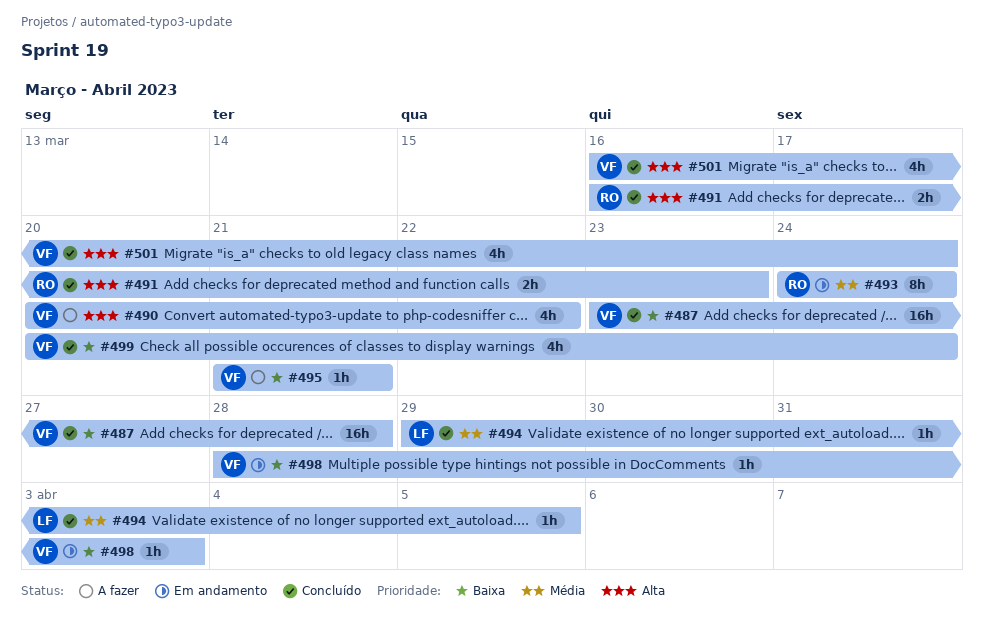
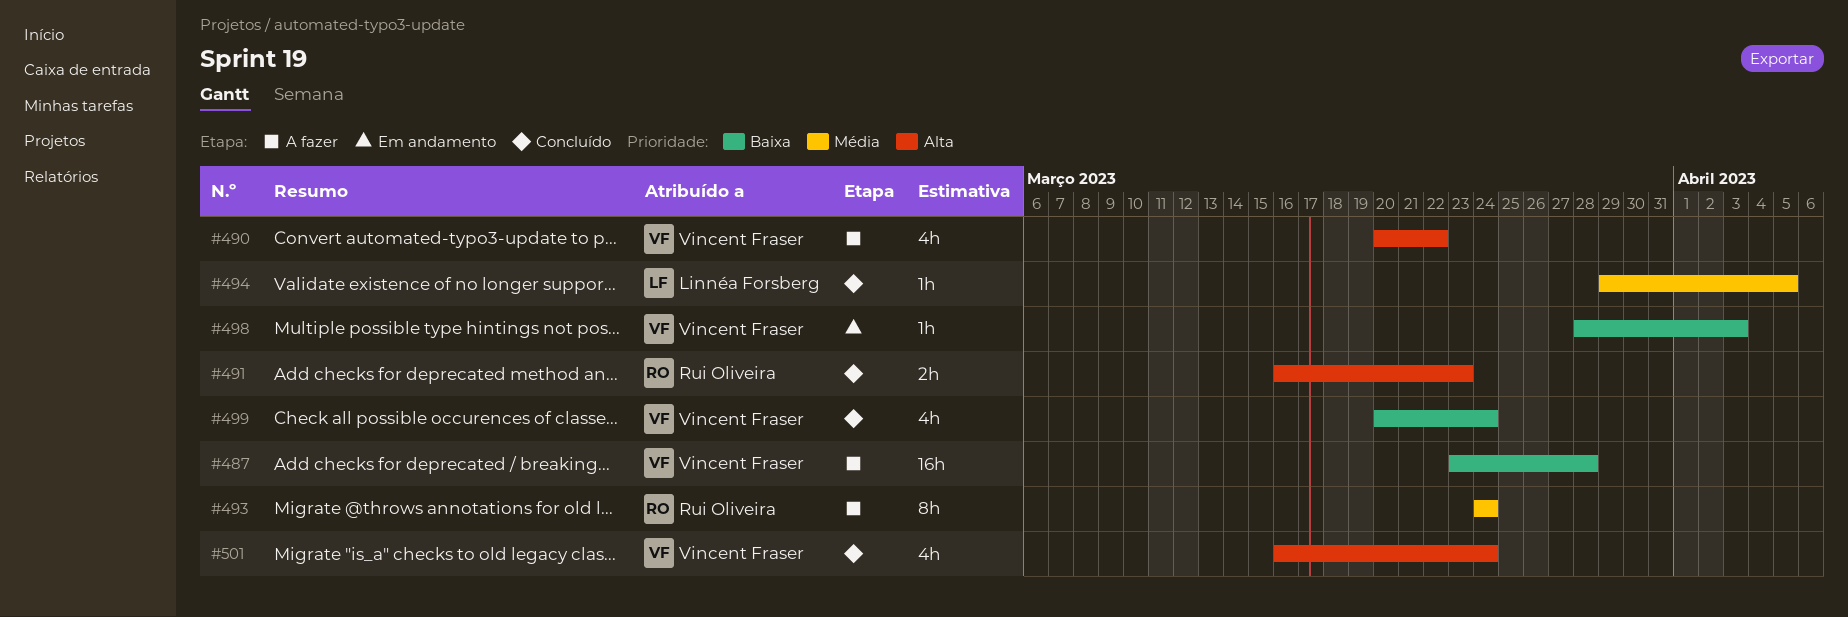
#487, status: Concluído -> A fazer
#493, status: Em andamento -> A fazer
#495: present -> none

